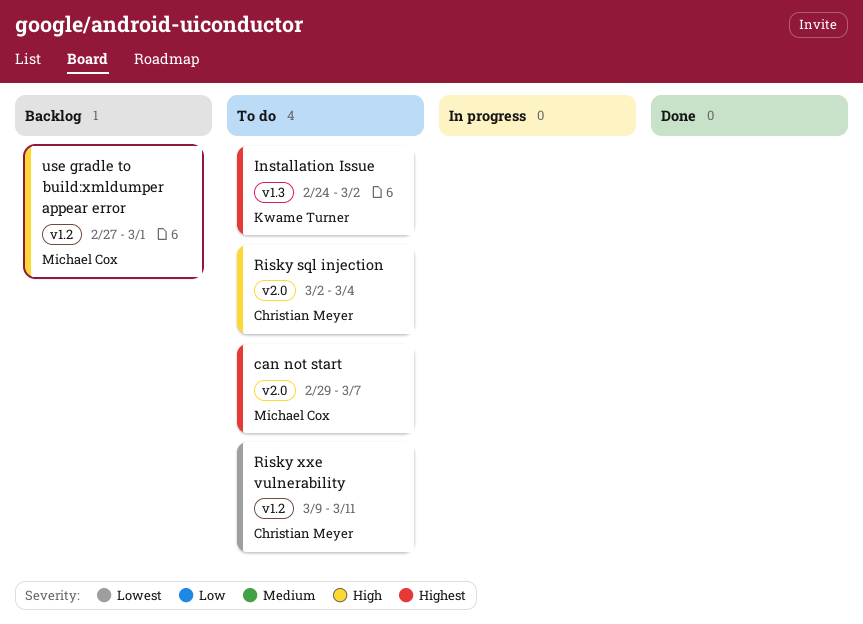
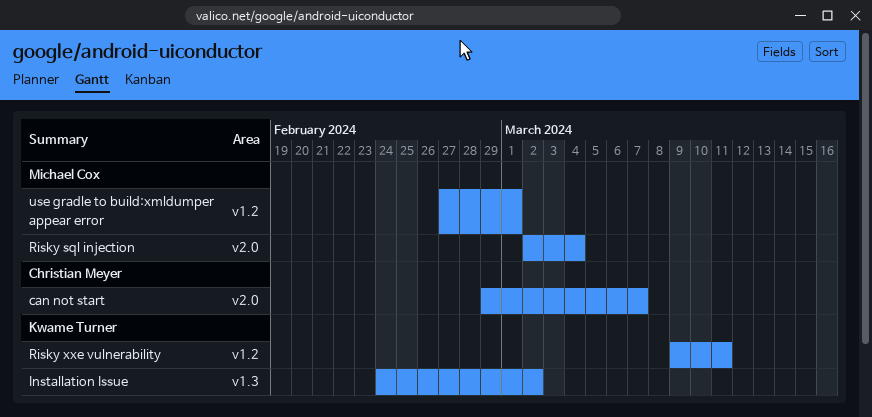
can not start, owner: Michael Cox -> Christian Meyer
Risky sql injection, owner: Christian Meyer -> Michael Cox
Risky xxe vulnerability, owner: Christian Meyer -> Kwame Turner

